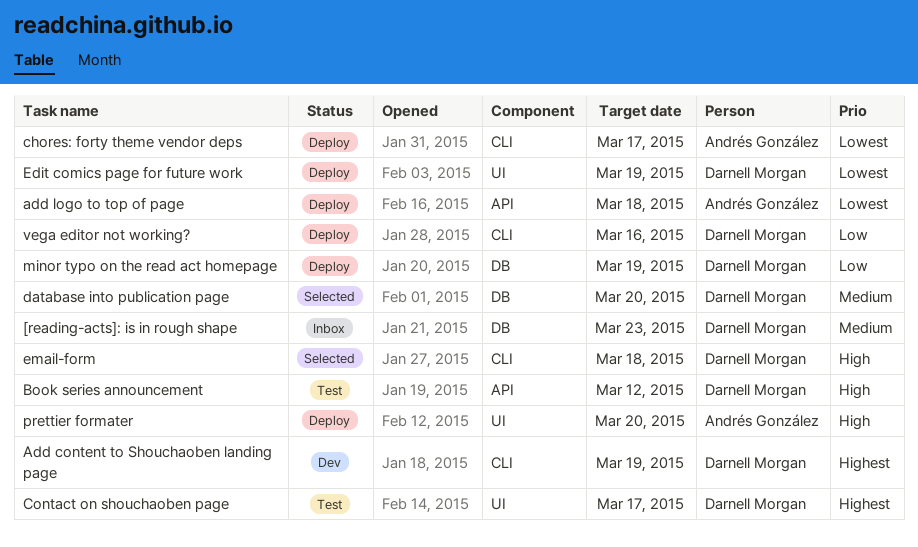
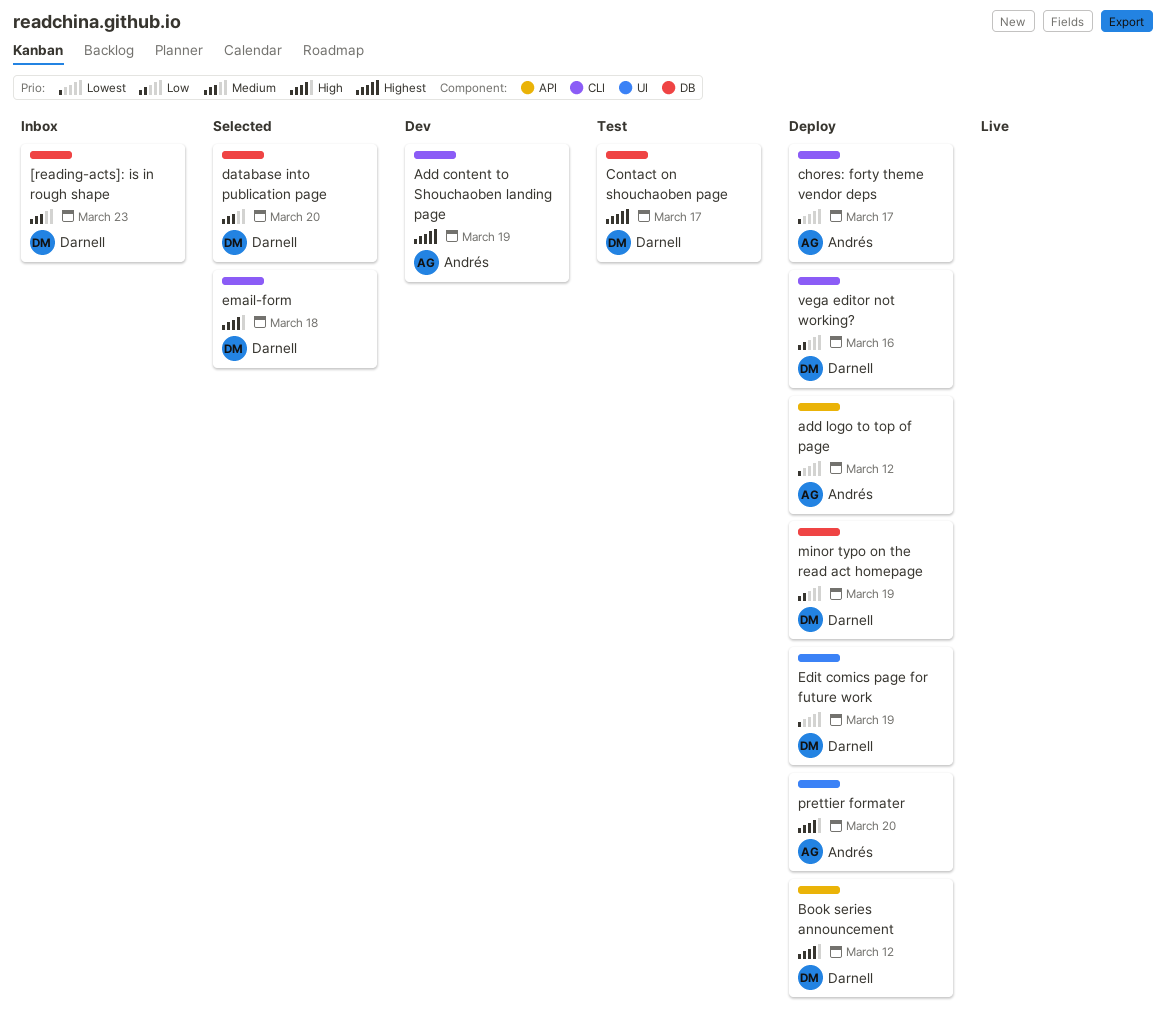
Add content to Shouchaoben landing page, owner: Darnell Morgan -> Andrés González
add logo to top of page, due: Mar 18 -> Mar 12
Book series announcement, status: Test -> Deploy
Contact on shouchaoben page, label: UI -> DB

